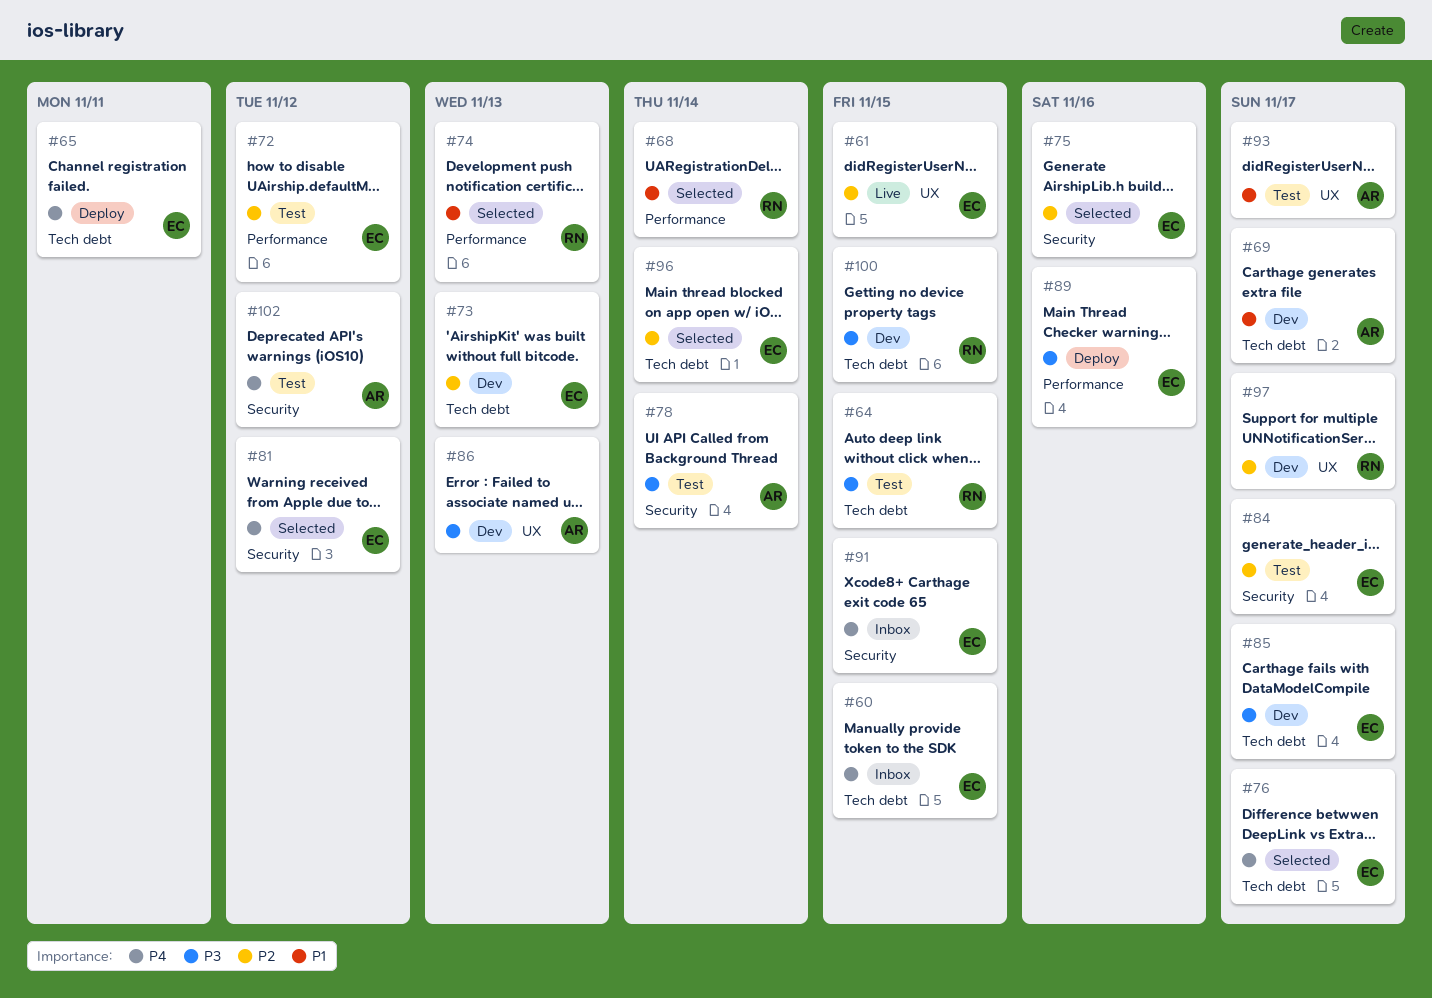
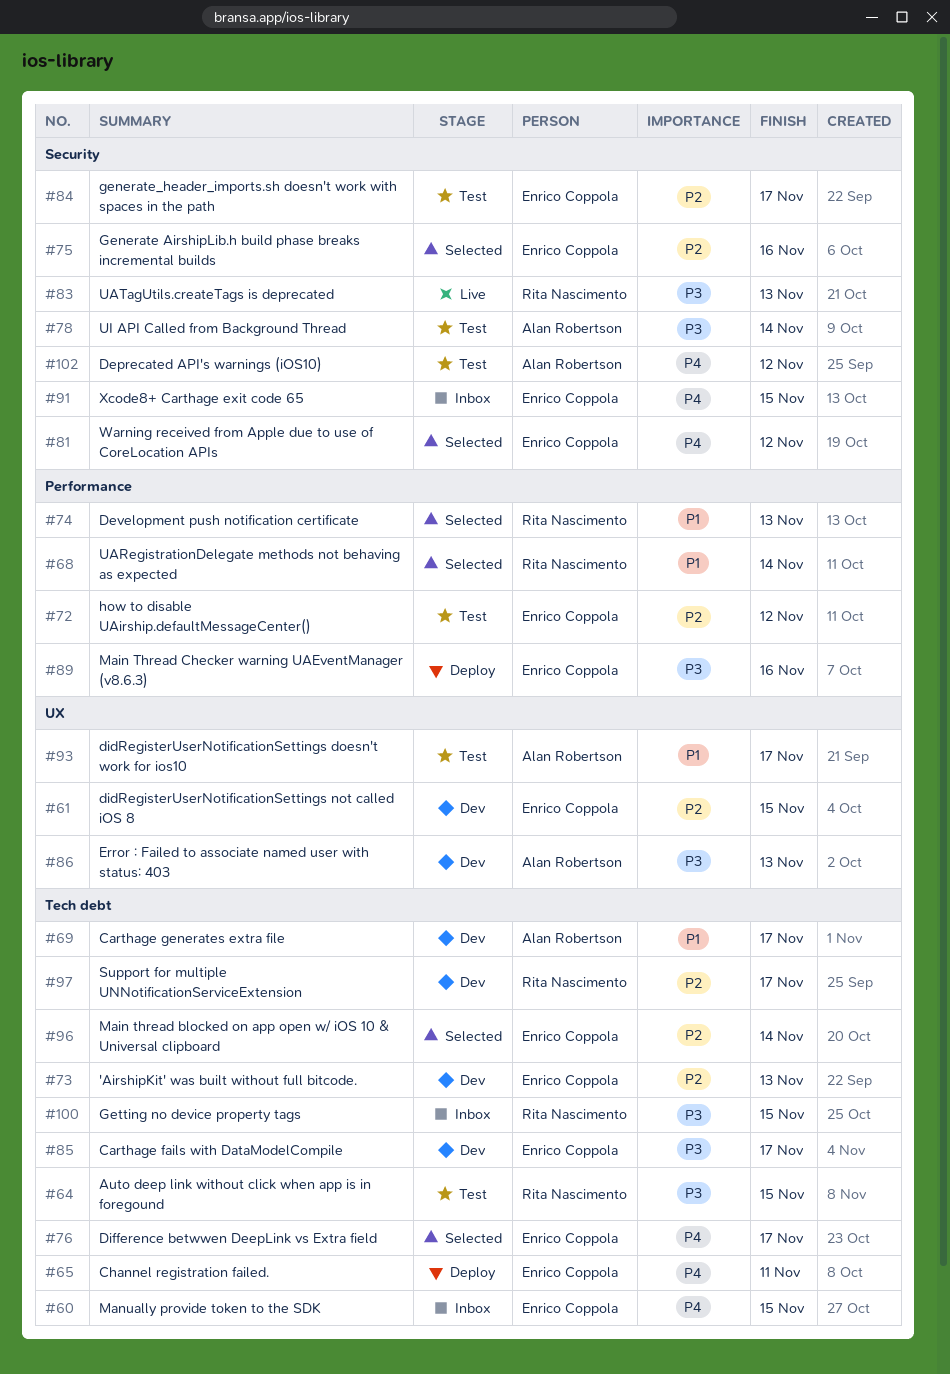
#61, status: Live -> Dev
#83: none -> present
#97, label: UX -> Tech debt
#100, status: Dev -> Inbox

